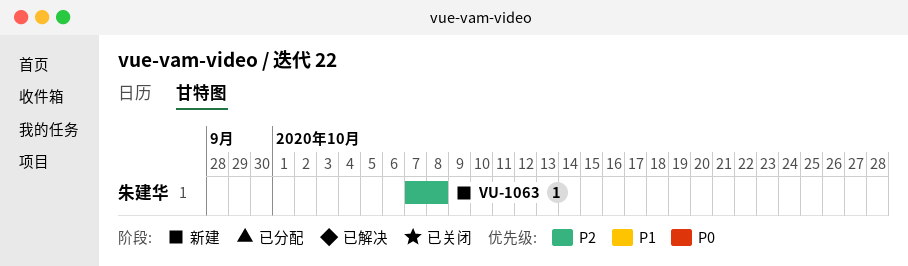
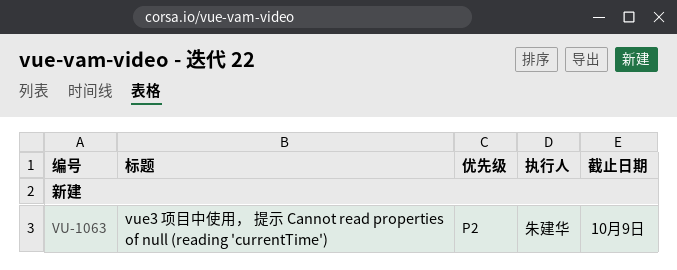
VU-1063, due: Oct 8 -> Oct 9

